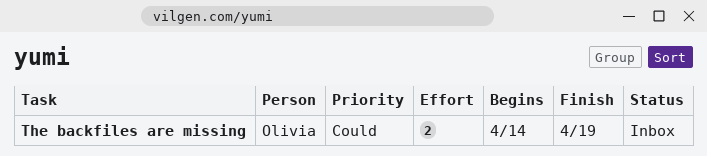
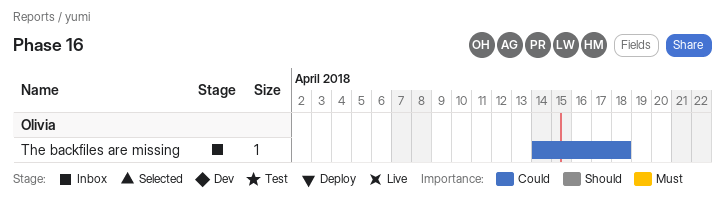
The backfiles are missing, estimate: 2 -> 1
The backfiles are missing, due: Apr 19 -> Apr 18

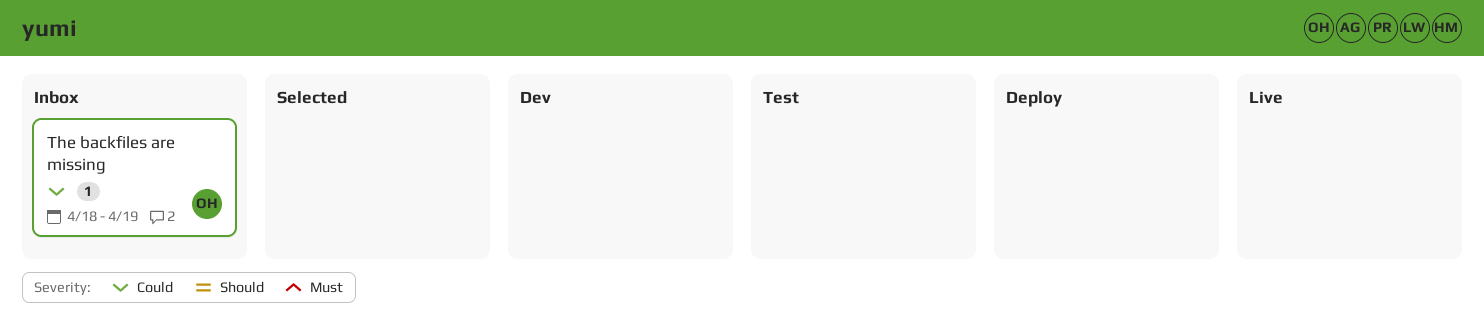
The backfiles are missing, start: Apr 14 -> Apr 18
The backfiles are missing, due: Apr 18 -> Apr 19

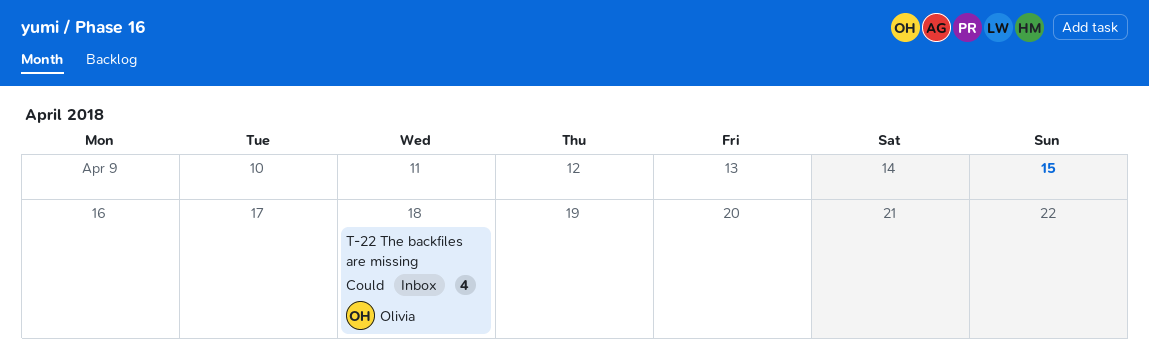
The backfiles are missing, estimate: 1 -> 4
The backfiles are missing, due: Apr 19 -> Apr 18

